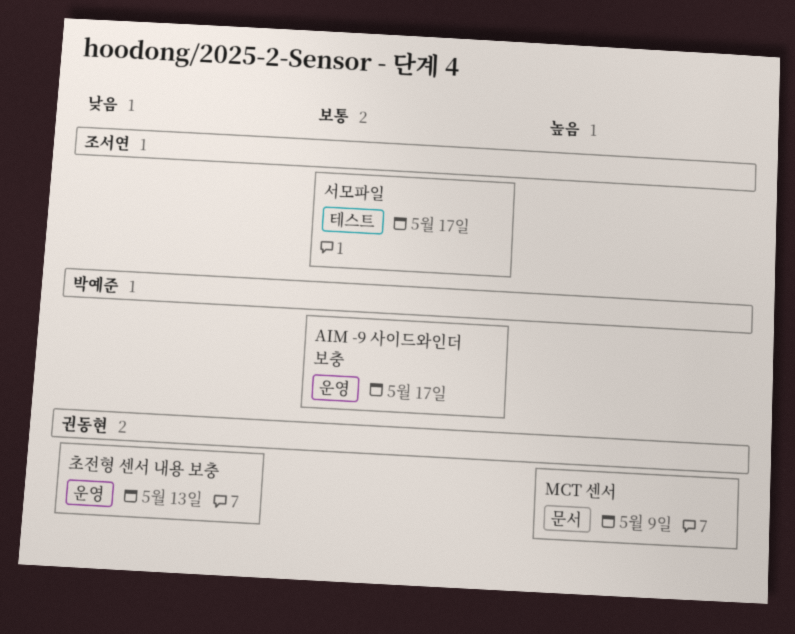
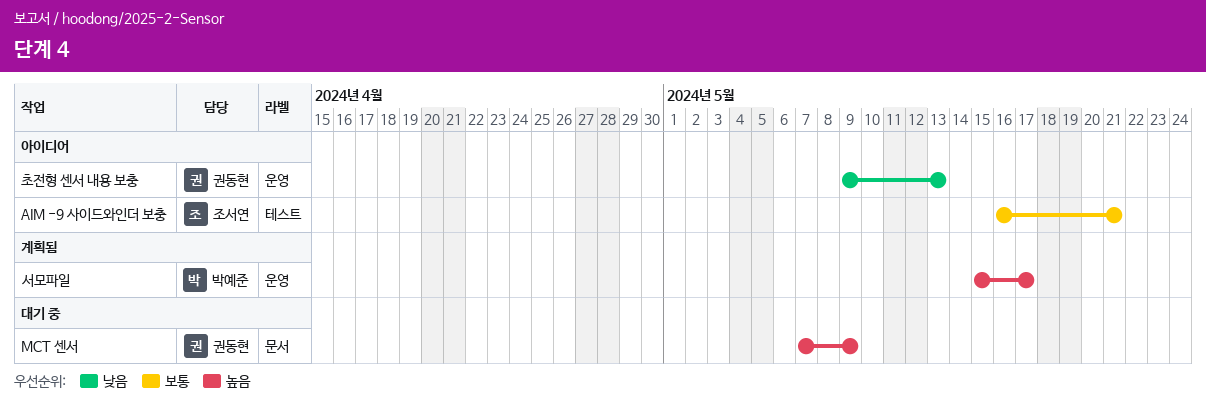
AIM -9 사이드와인더 보충, owner: 박예준 -> 조서연
AIM -9 사이드와인더 보충, label: 운영 -> 테스트
AIM -9 사이드와인더 보충, due: May 17 -> May 21
서모파일, owner: 조서연 -> 박예준
서모파일, priority: 보통 -> 높음
서모파일, label: 테스트 -> 운영

